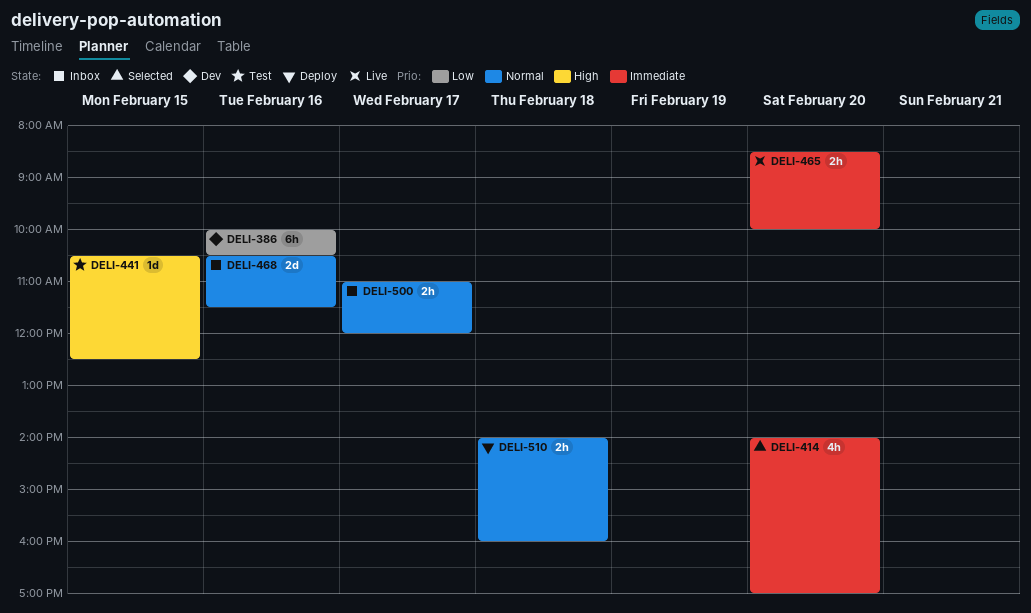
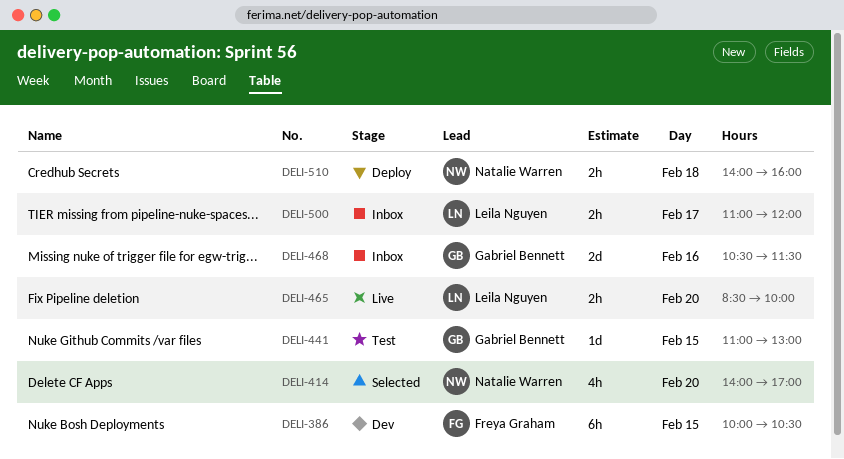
DELI-386, day: Feb 16 -> Feb 15
DELI-441, begins: 10:30 -> 11:00
DELI-441, ends: 12:30 -> 13:00

